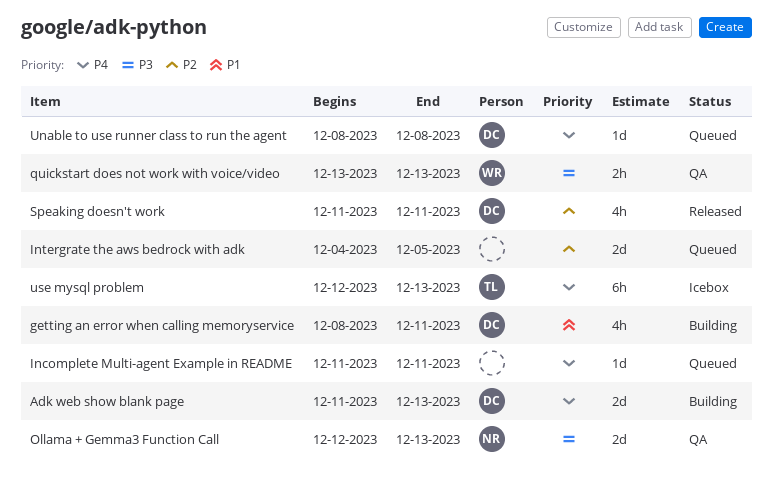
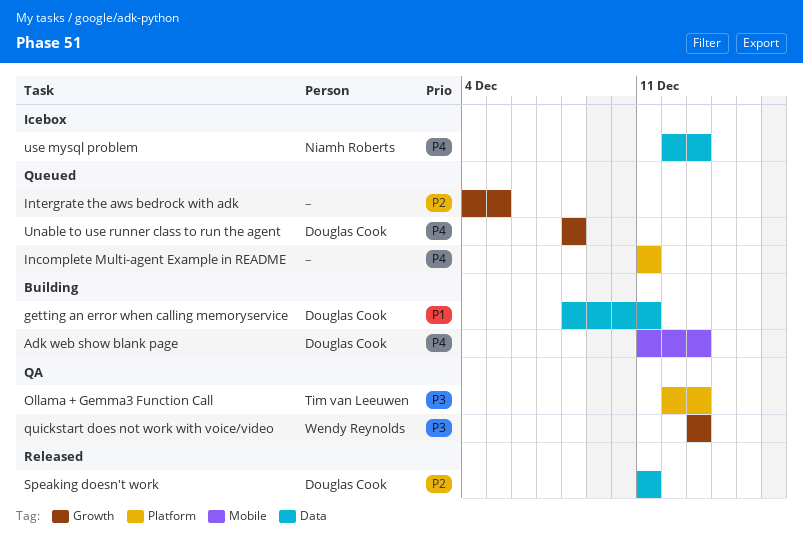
Ollama + Gemma3 Function Call, owner: Niamh Roberts -> Tim van Leeuwen
use mysql problem, owner: Tim van Leeuwen -> Niamh Roberts

